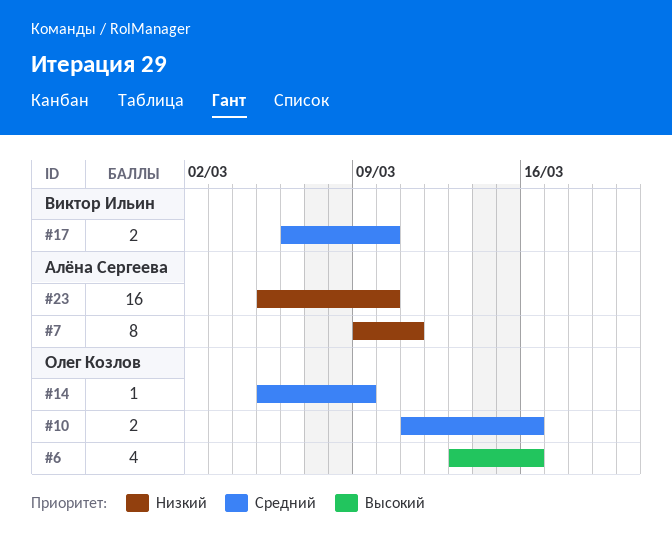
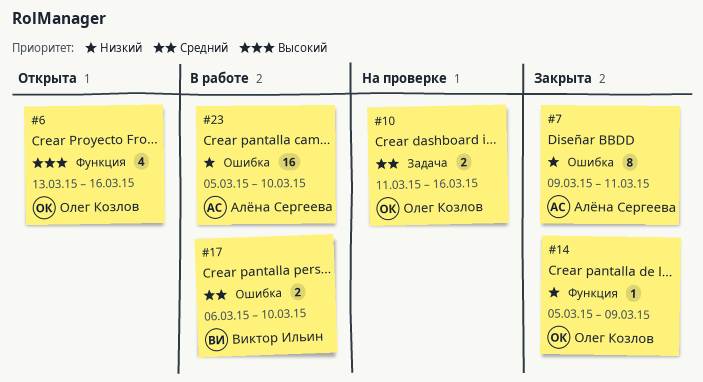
#14, priority: Средний -> Низкий

